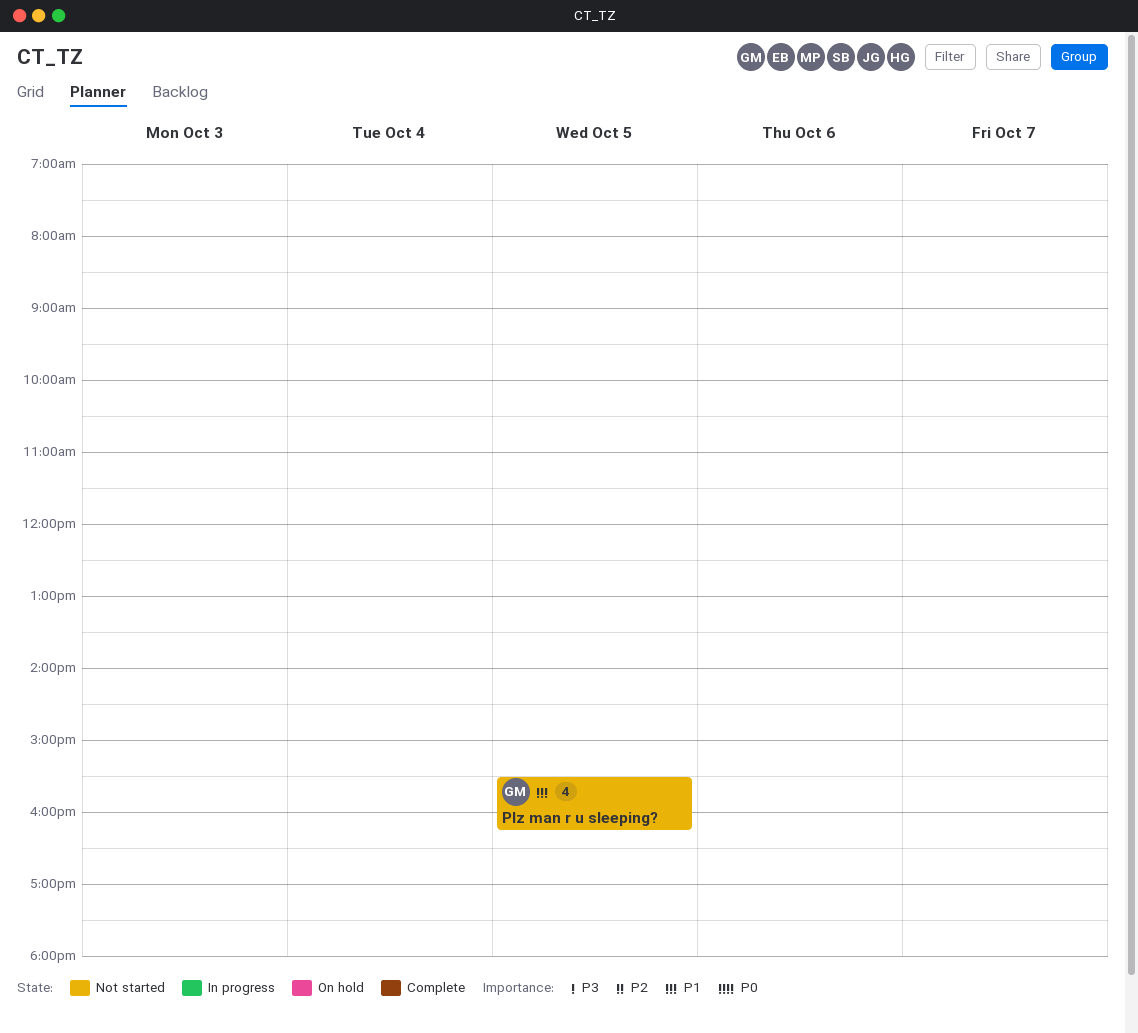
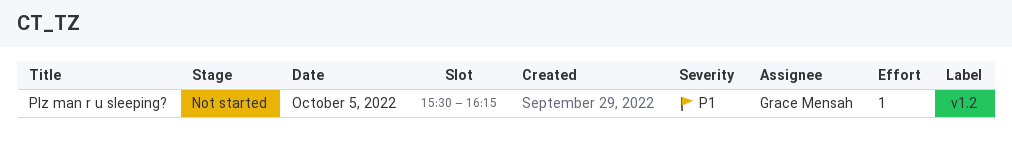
Plz man r u sleeping?, estimate: 4 -> 1

